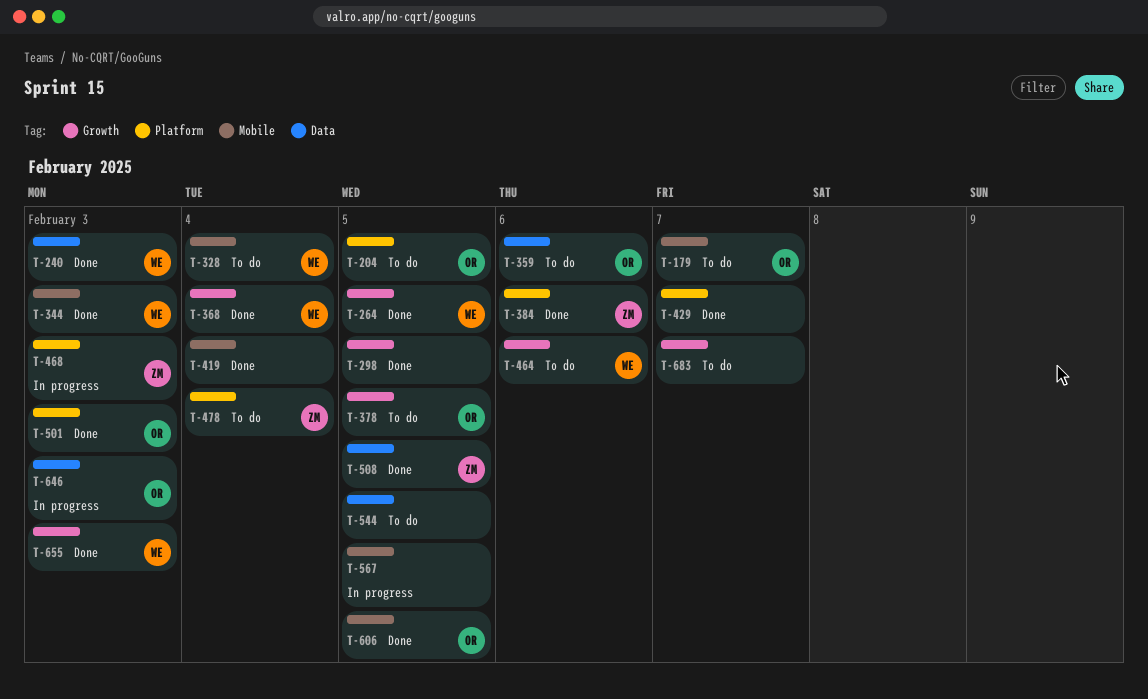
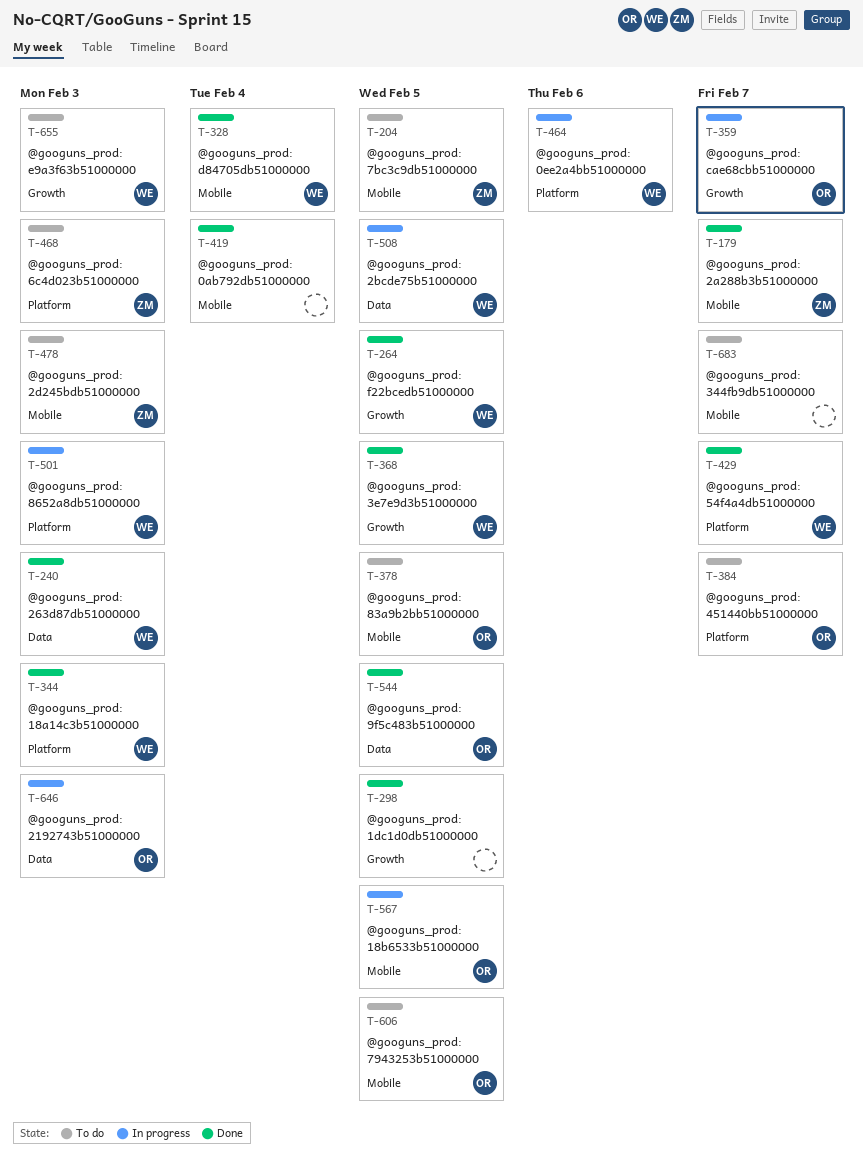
T-179, status: To do -> Done
T-179, owner: OR -> ZM
T-204, owner: OR -> ZM
T-204, label: Platform -> Mobile
T-328, status: To do -> Done
T-344, label: Mobile -> Platform
T-359, status: To do -> In progress
T-359, label: Data -> Growth
T-359, due: Feb 6 -> Feb 7
T-368, due: Feb 4 -> Feb 5
T-378, label: Growth -> Mobile
T-384, status: Done -> To do
T-384, owner: ZM -> OR
T-384, due: Feb 6 -> Feb 7
T-429, owner: none -> WE
T-464, status: To do -> In progress
T-464, label: Growth -> Platform
T-468, status: In progress -> To do
T-478, label: Platform -> Mobile
T-478, due: Feb 4 -> Feb 3
T-501, status: Done -> In progress
T-501, owner: OR -> WE
T-508, status: Done -> In progress
T-508, owner: ZM -> WE
T-544, status: To do -> Done
T-544, owner: none -> OR
T-567, owner: none -> OR
T-606, status: Done -> To do
T-655, status: Done -> To do
T-683, label: Growth -> Mobile

